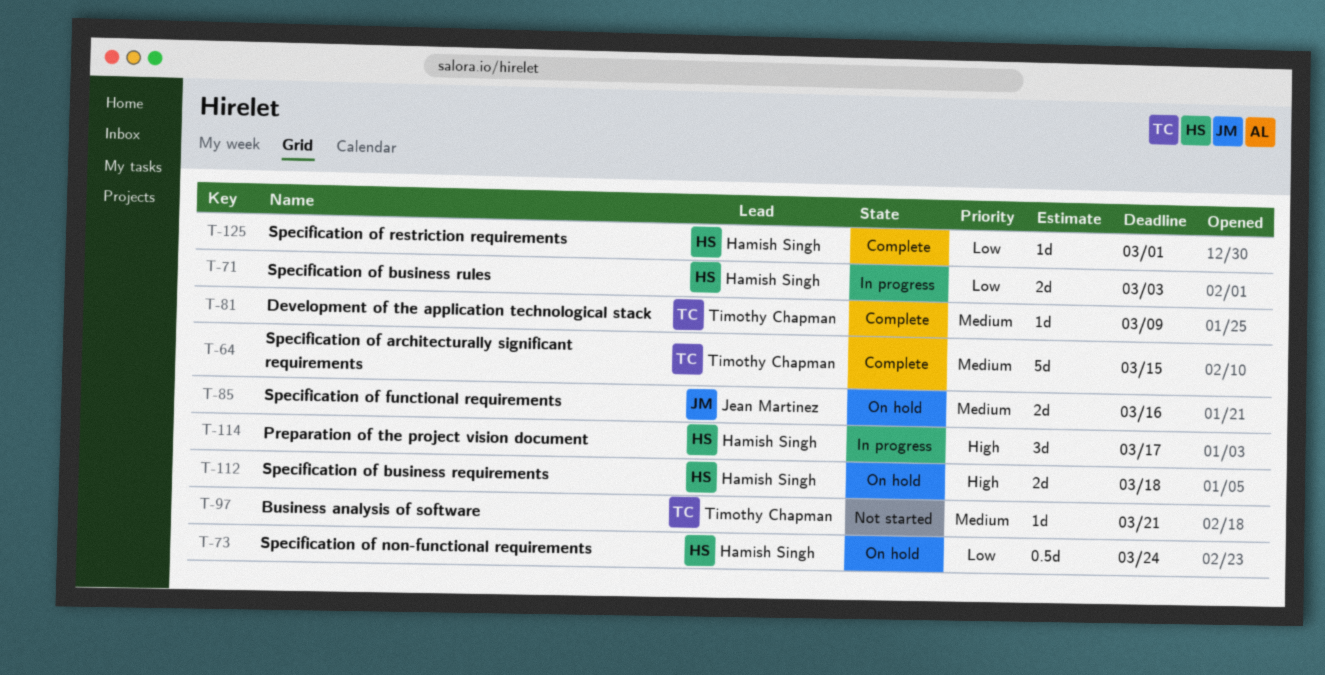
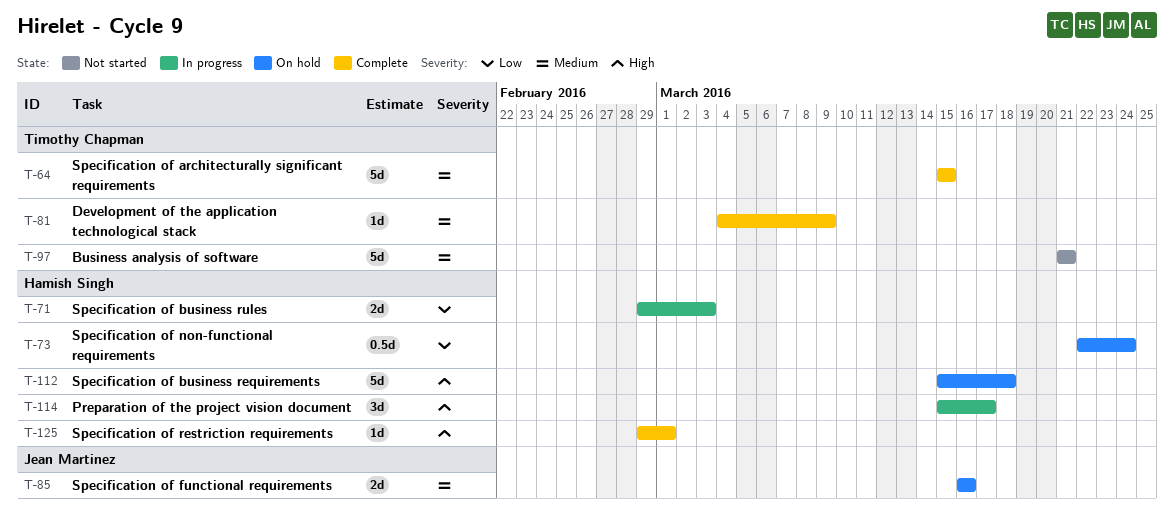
T-97, estimate: 1d -> 5d
T-112, estimate: 2d -> 5d
T-125, priority: Low -> High

